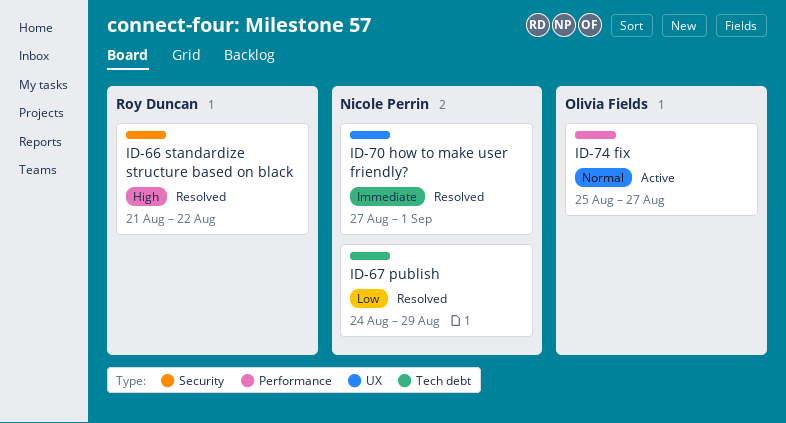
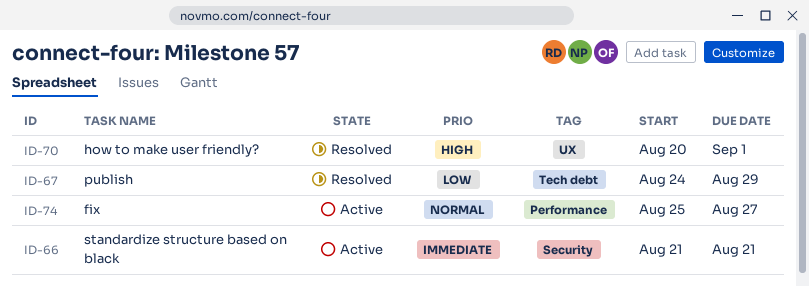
ID-66, status: Resolved -> Active
ID-66, priority: High -> Immediate
ID-66, due: Aug 22 -> Aug 21
ID-70, priority: Immediate -> High
ID-70, start: Aug 27 -> Aug 20

